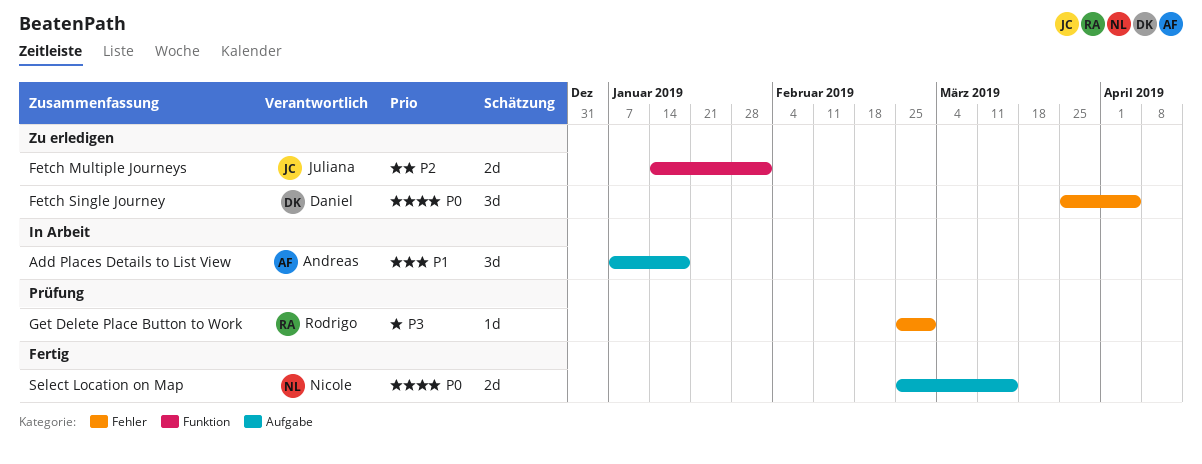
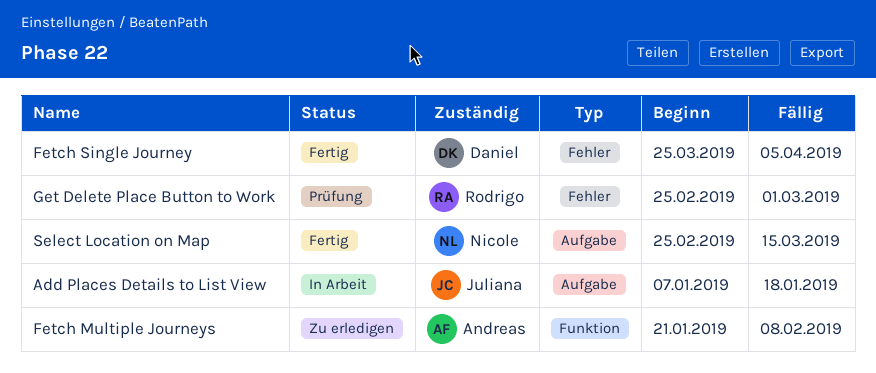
Add Places Details to List View, owner: Andreas -> Juliana
Fetch Multiple Journeys, owner: Juliana -> Andreas
Fetch Multiple Journeys, start: Jan 14 -> Jan 21
Fetch Multiple Journeys, due: Feb 1 -> Feb 8
Fetch Single Journey, status: Zu erledigen -> Fertig

